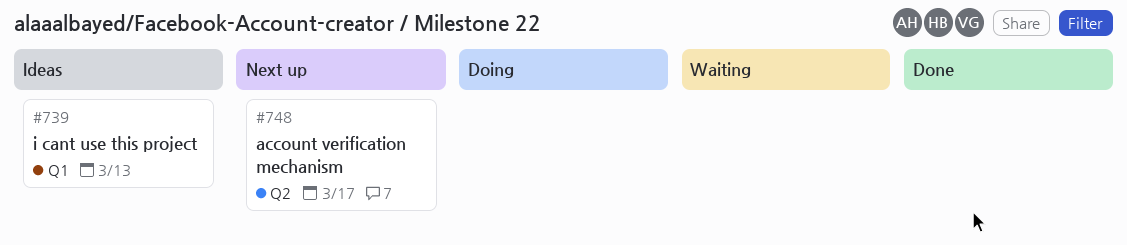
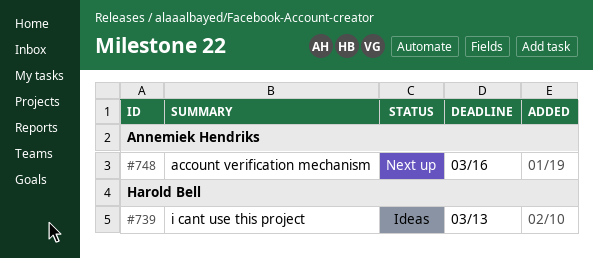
#748, due: Mar 17 -> Mar 16

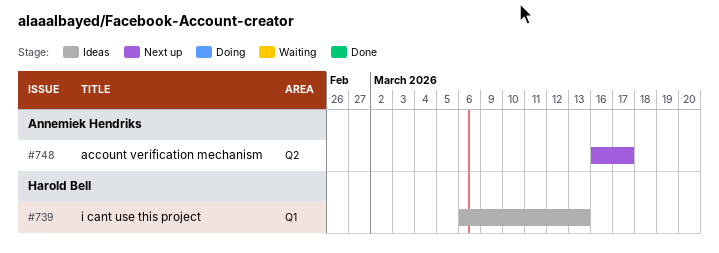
#748, due: Mar 16 -> Mar 17

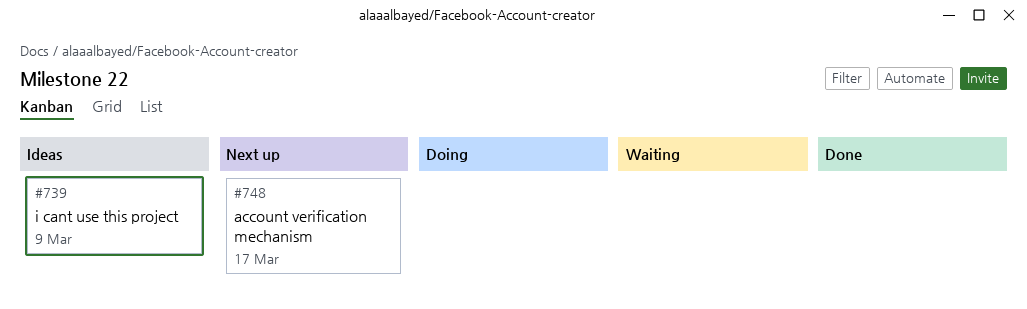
#739, due: Mar 13 -> Mar 9

